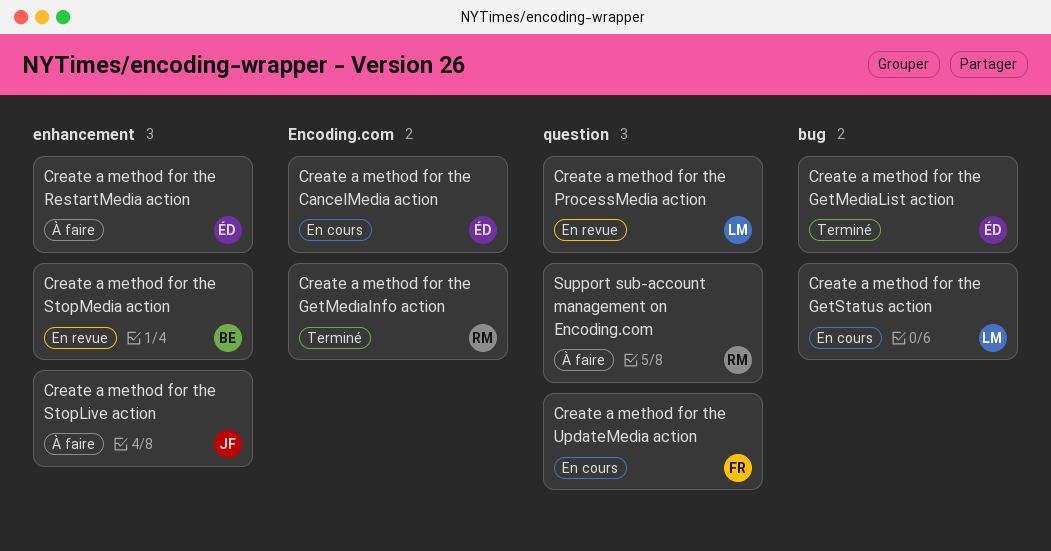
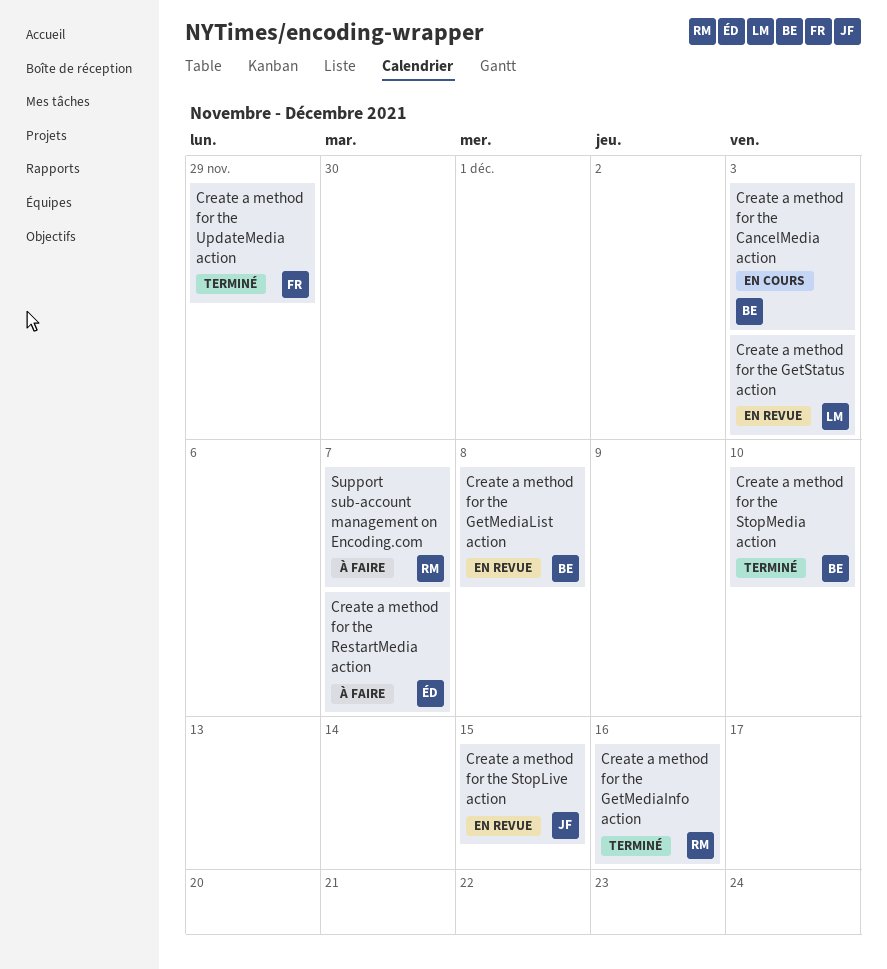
Create a method for the CancelMedia action, owner: ÉD -> BE
Create a method for the GetMediaList action, status: Terminé -> En revue
Create a method for the GetMediaList action, owner: ÉD -> BE
Create a method for the GetStatus action, status: En cours -> En revue
Create a method for the ProcessMedia action: present -> none
Create a method for the StopLive action, status: À faire -> En revue
Create a method for the StopMedia action, status: En revue -> Terminé
Create a method for the UpdateMedia action, status: En cours -> Terminé

